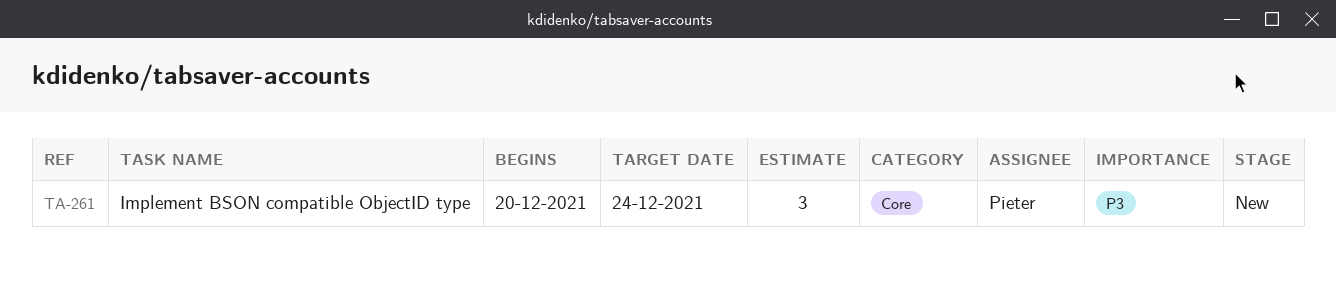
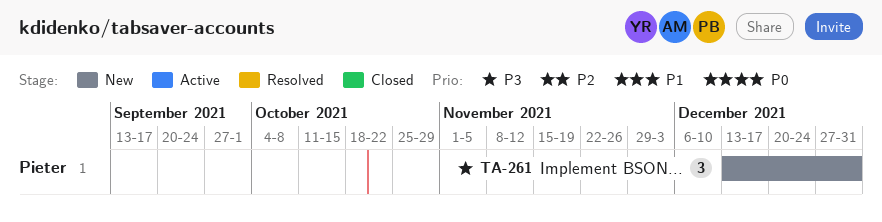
TA-261, start: Dec 20 -> Dec 13
TA-261, due: Dec 24 -> Dec 31

